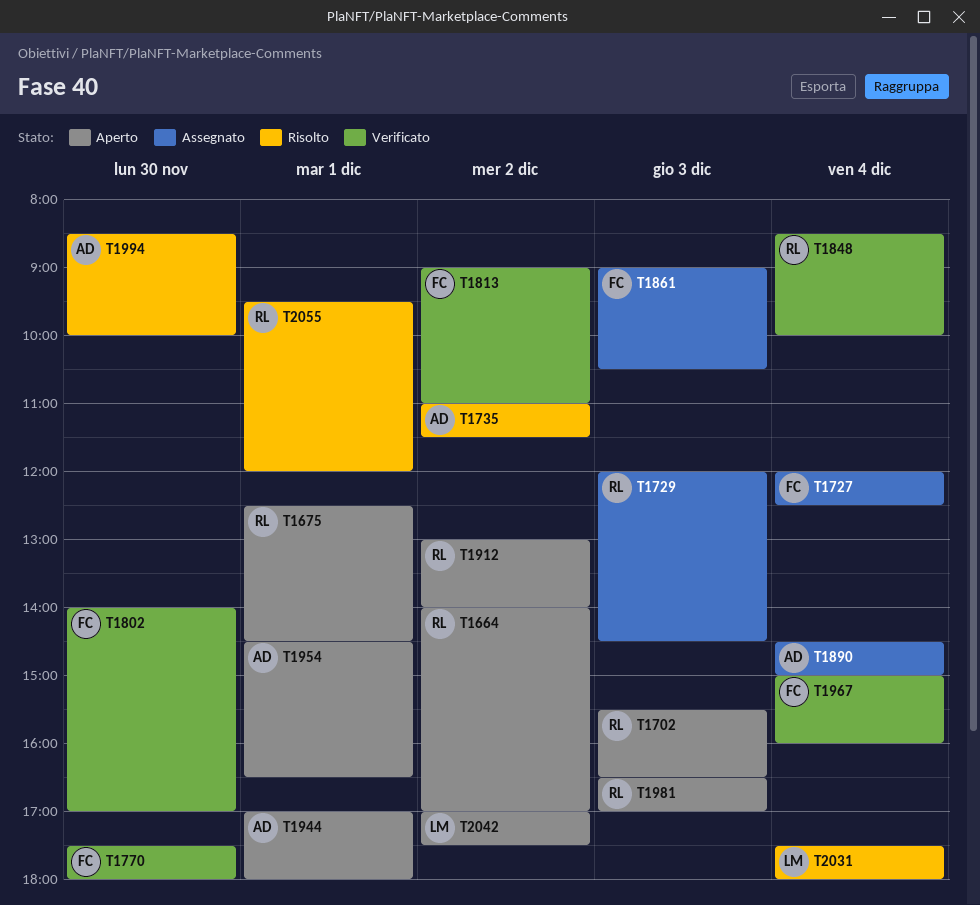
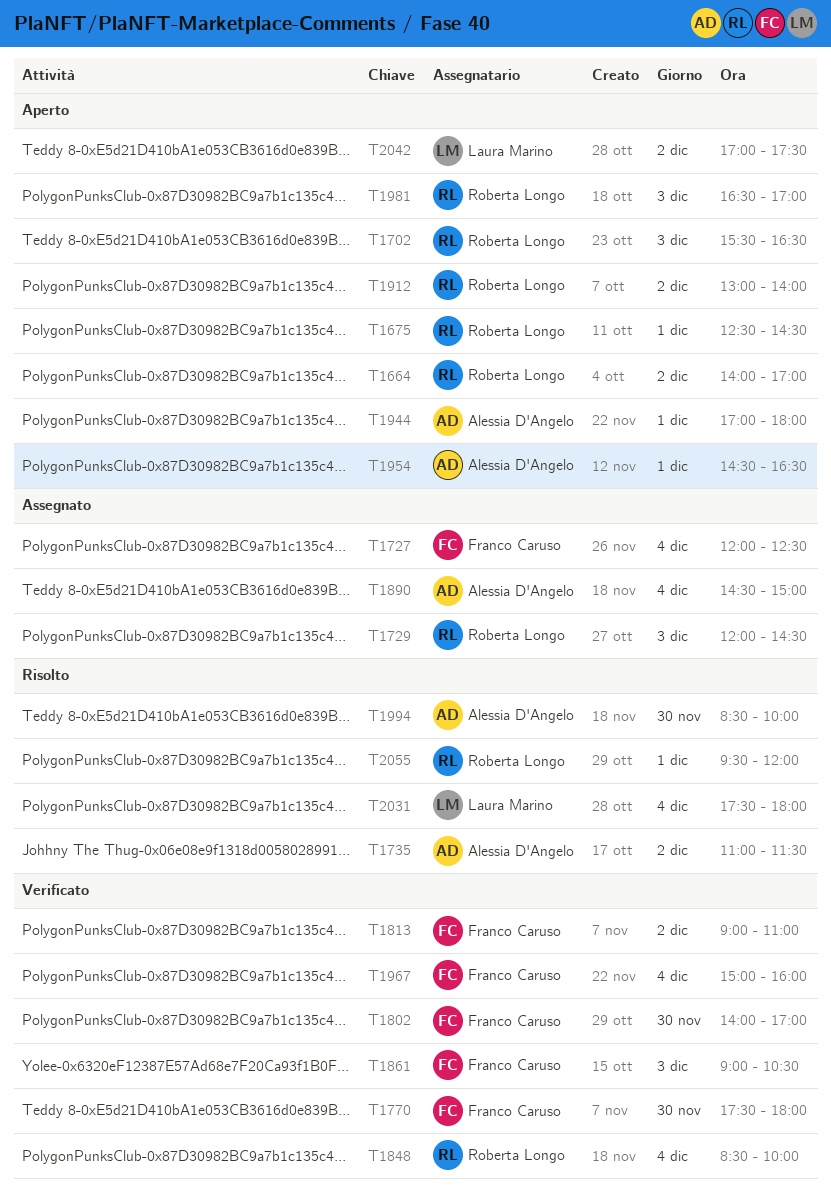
T1861, status: Assegnato -> Verificato

